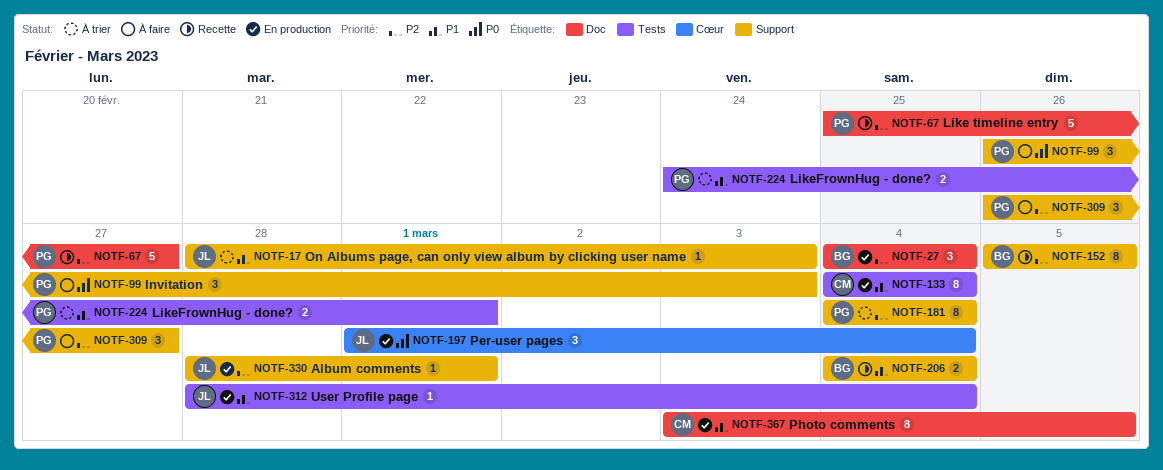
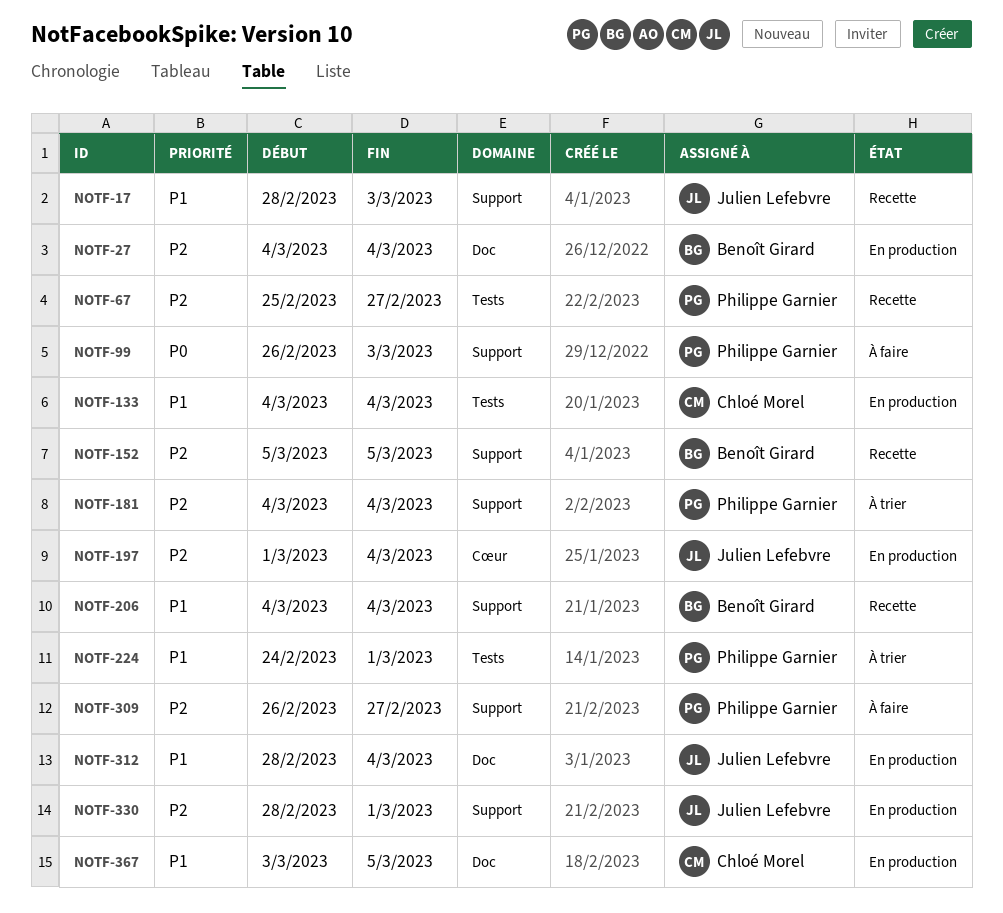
NOTF-17, status: À trier -> Recette
NOTF-67, label: Doc -> Tests
NOTF-197, priority: P0 -> P2
NOTF-312, label: Tests -> Doc

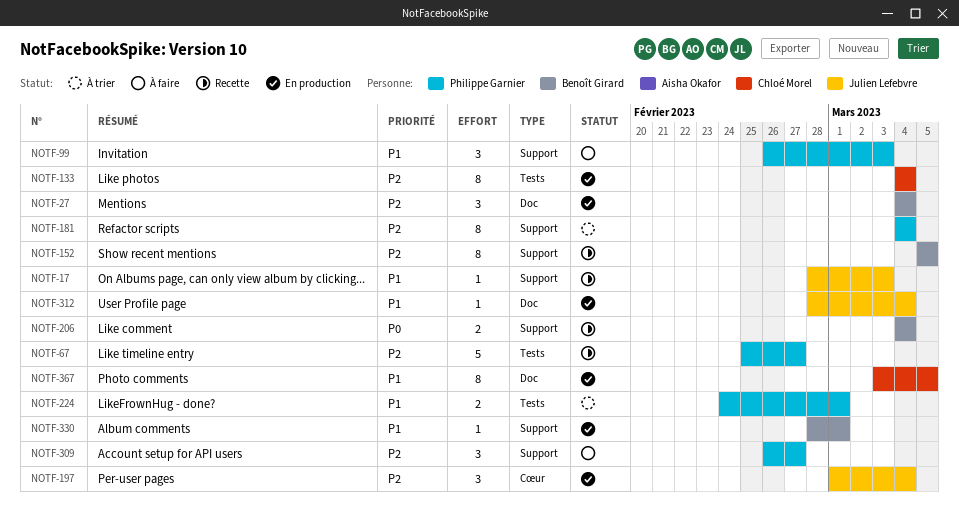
NOTF-99, priority: P0 -> P1
NOTF-133, priority: P1 -> P2
NOTF-206, priority: P1 -> P0
NOTF-330, owner: Julien Lefebvre -> Benoît Girard
NOTF-330, priority: P2 -> P1

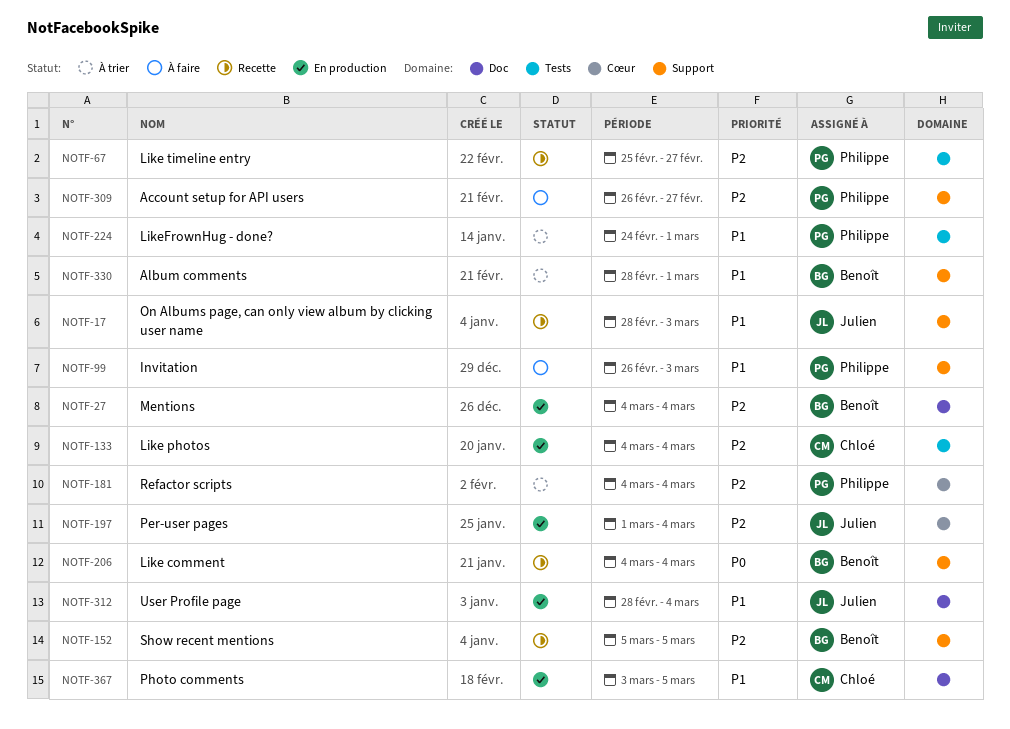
NOTF-181, label: Support -> Cœur
NOTF-330, status: En production -> À trier

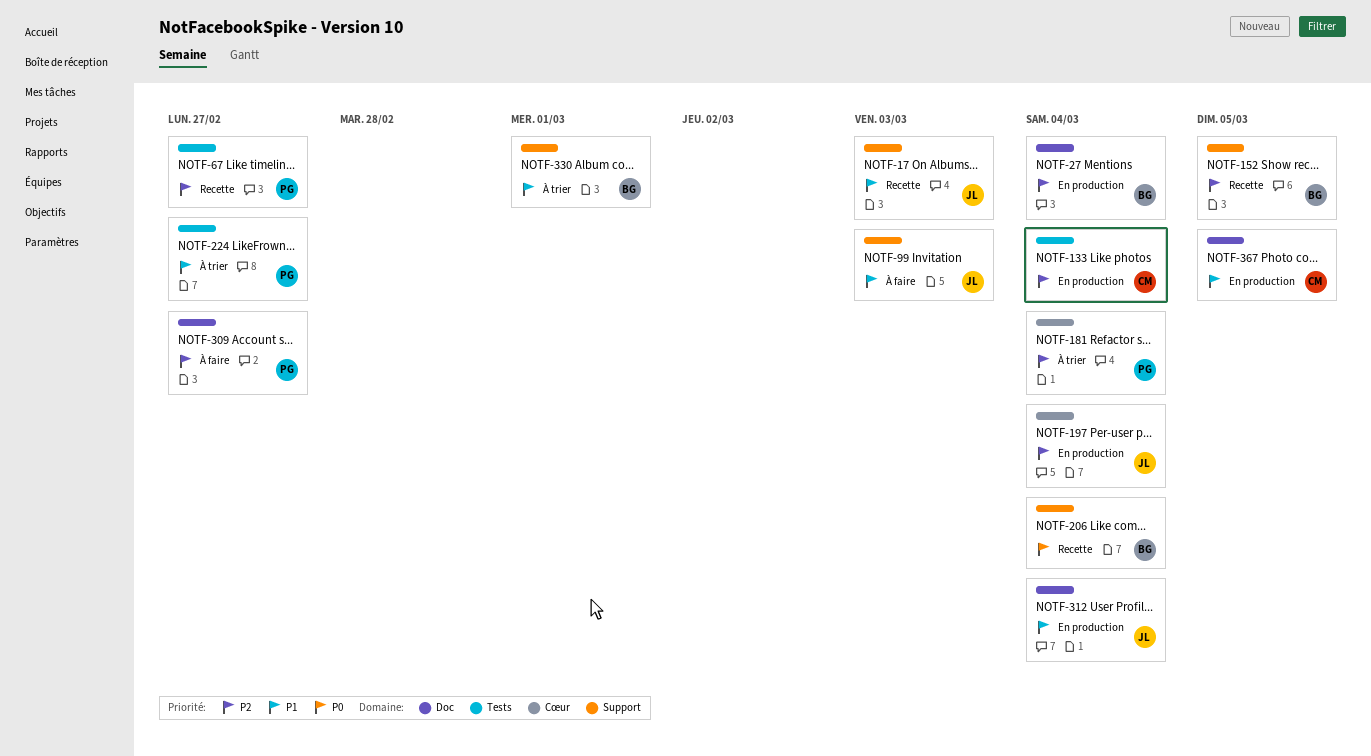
NOTF-99, owner: Philippe -> Julien
NOTF-224, due: Mar 1 -> Feb 27
NOTF-309, label: Support -> Doc

